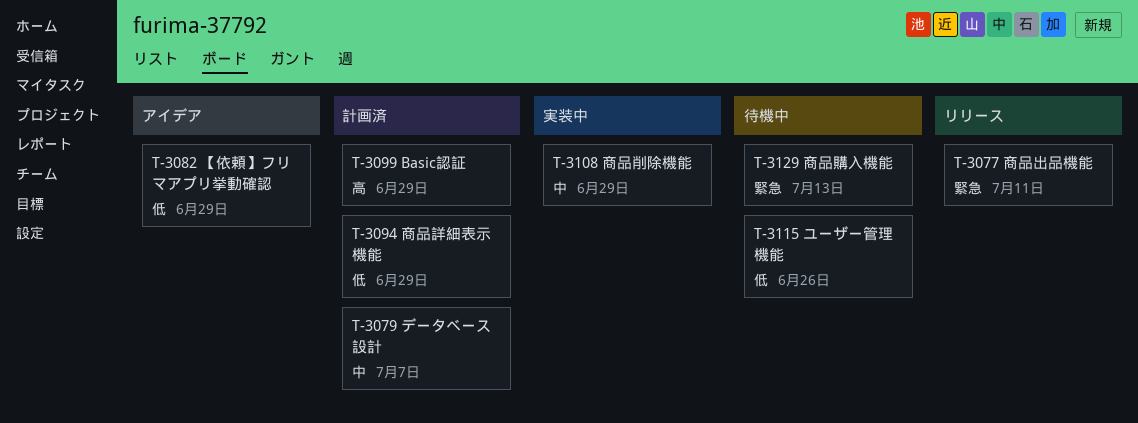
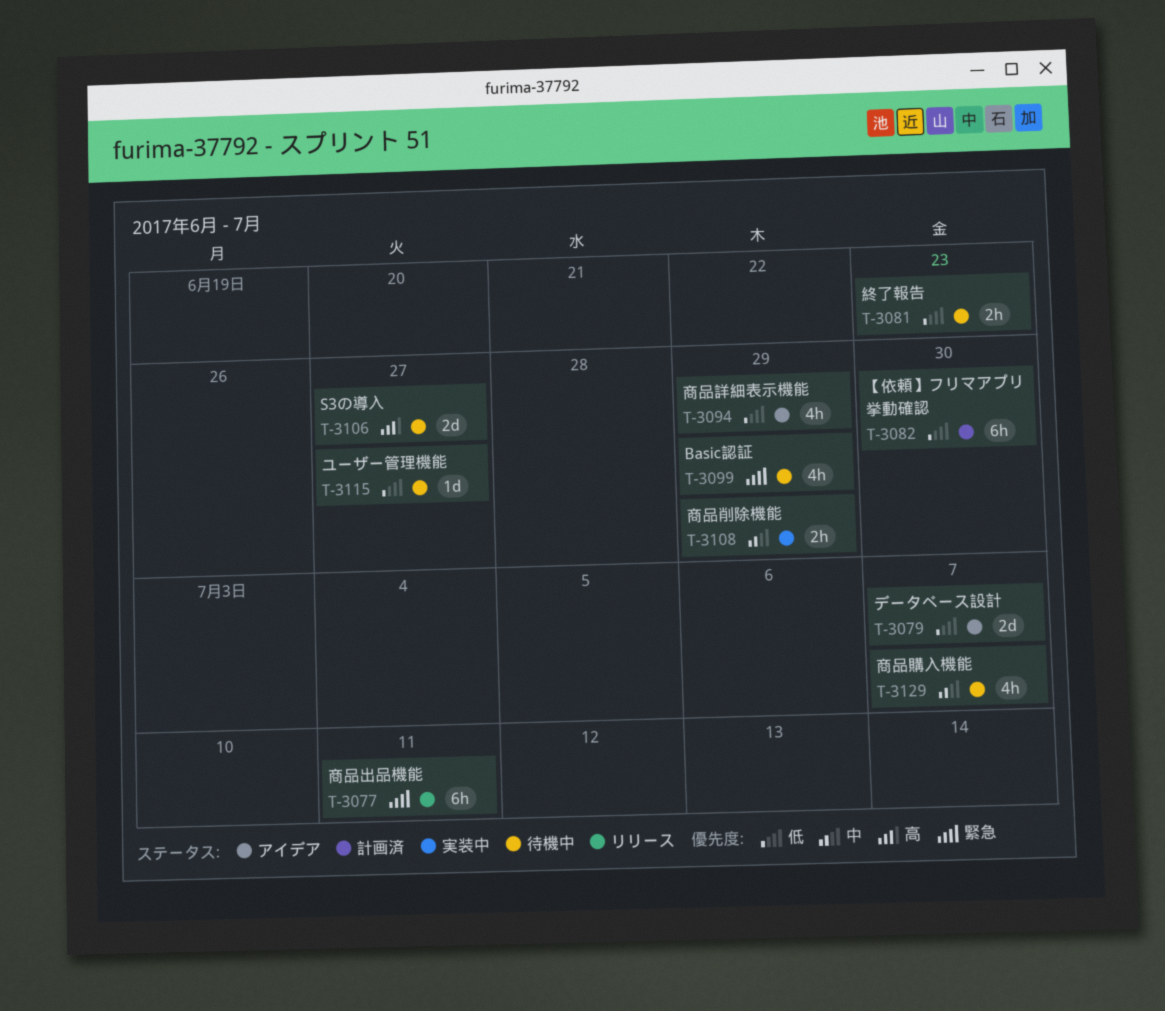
T-3079, status: 計画済 -> アイデア
T-3079, priority: 中 -> 低
T-3081: none -> present
T-3082, status: アイデア -> 計画済
T-3082, due: Jun 29 -> Jun 30
T-3094, status: 計画済 -> アイデア
T-3099, status: 計画済 -> 待機中
T-3099, priority: 高 -> 緊急
T-3106: none -> present
T-3115, due: Jun 26 -> Jun 27
T-3129, priority: 緊急 -> 中
T-3129, due: Jul 13 -> Jul 7

